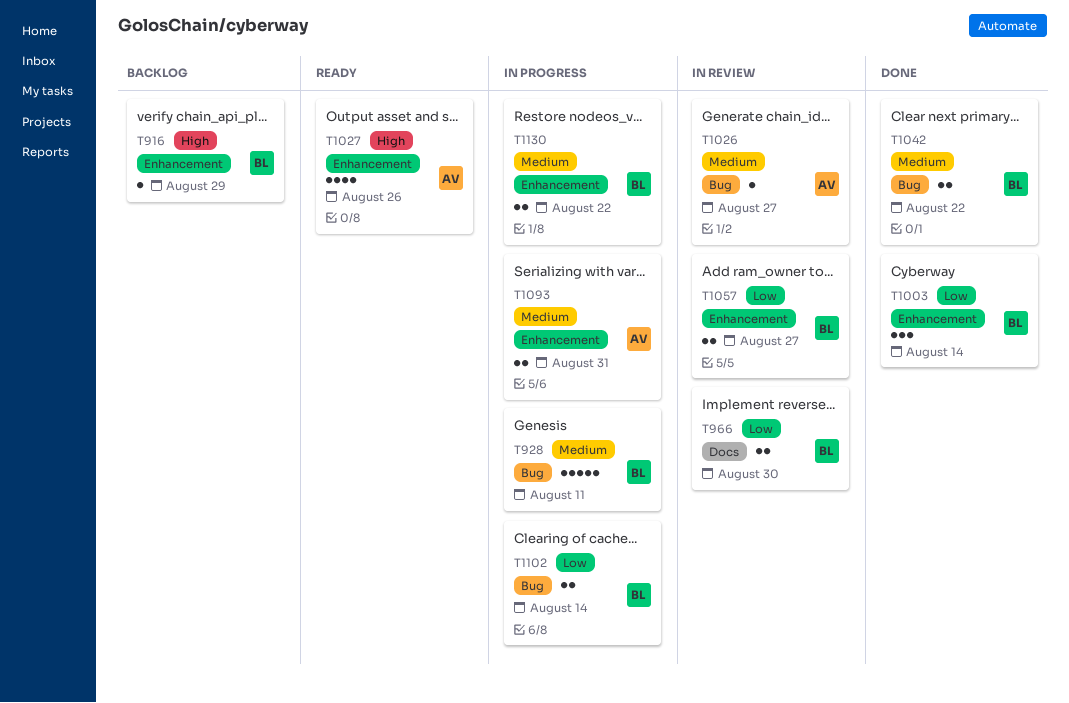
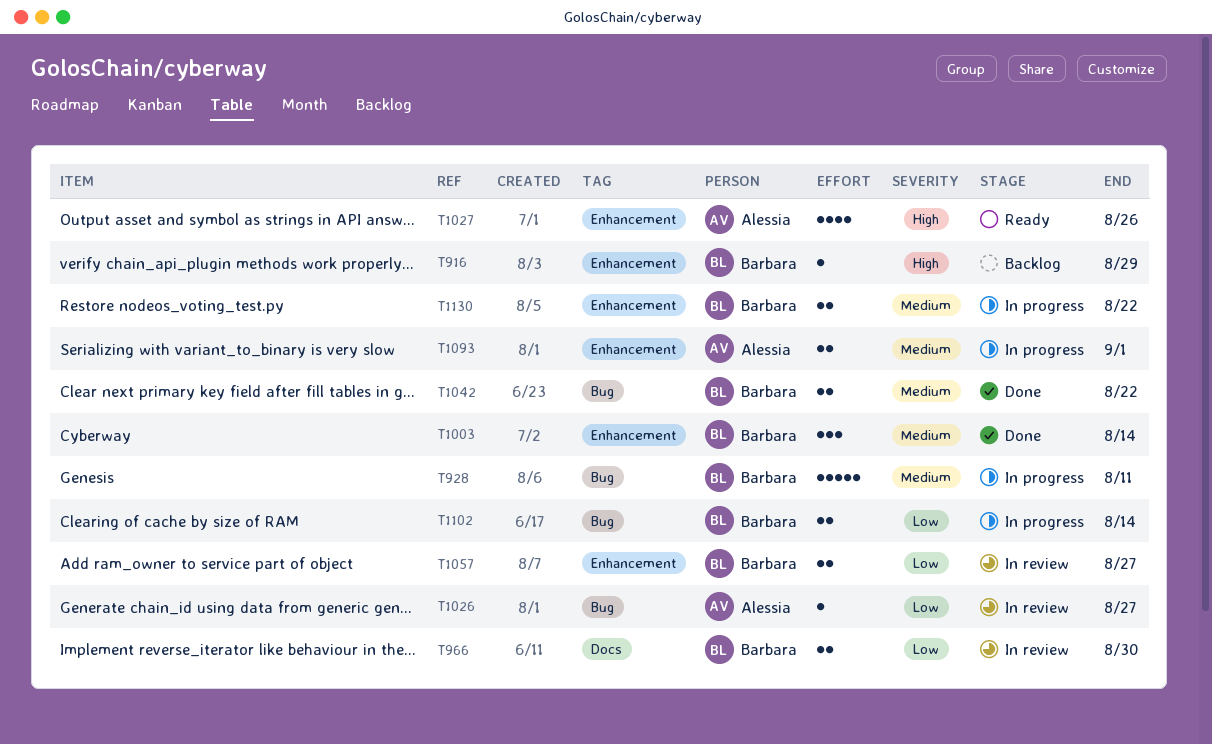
T1003, priority: Low -> Medium
T1026, priority: Medium -> Low
T1093, due: Aug 31 -> Sep 1

